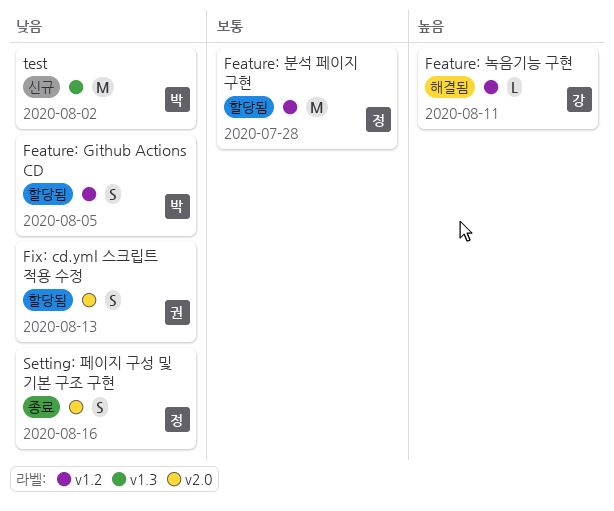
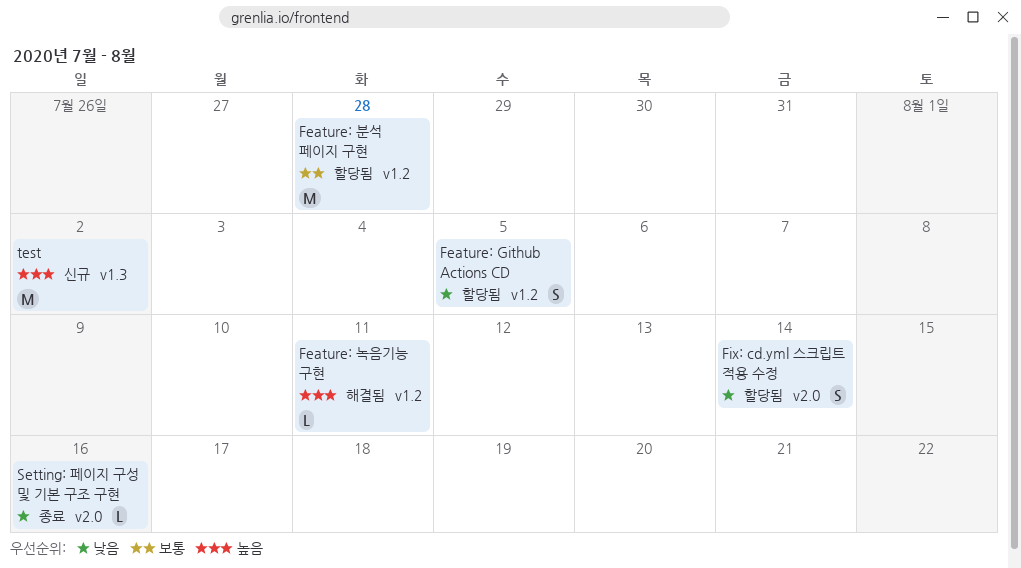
Fix: cd.yml 스크립트 적용 수정, due: Aug 13 -> Aug 14
Setting: 페이지 구성 및 기본 구조 구현, estimate: S -> L
test, priority: 낮음 -> 높음

